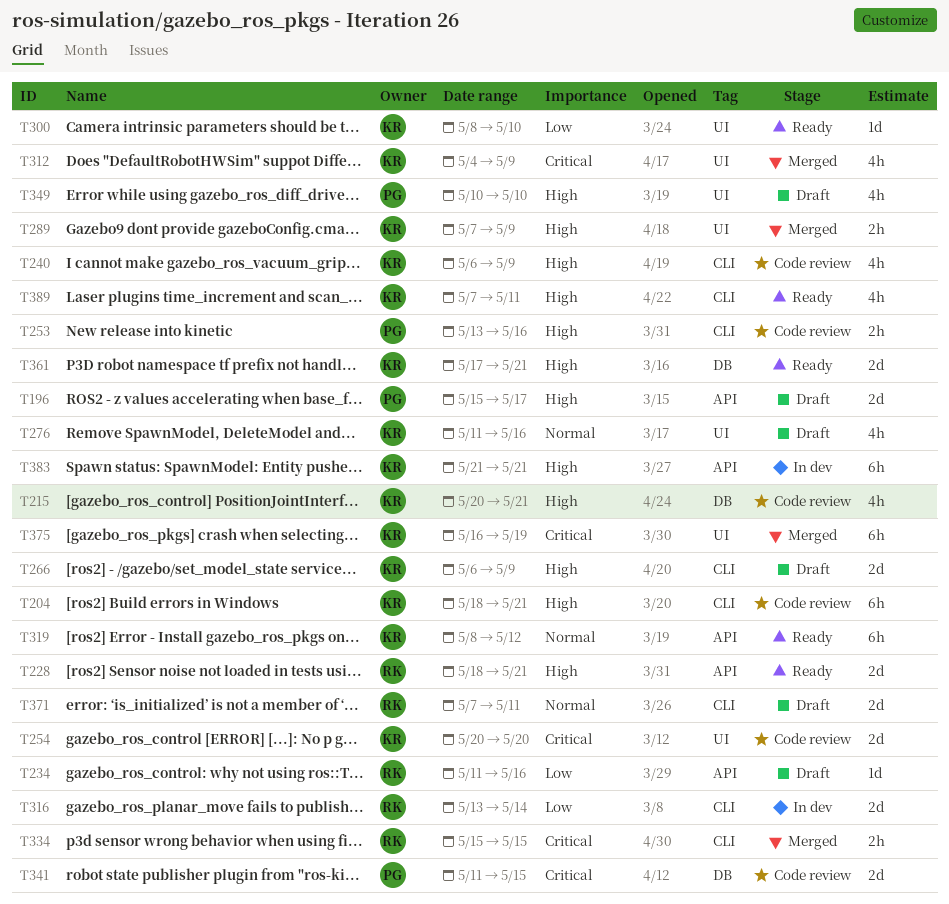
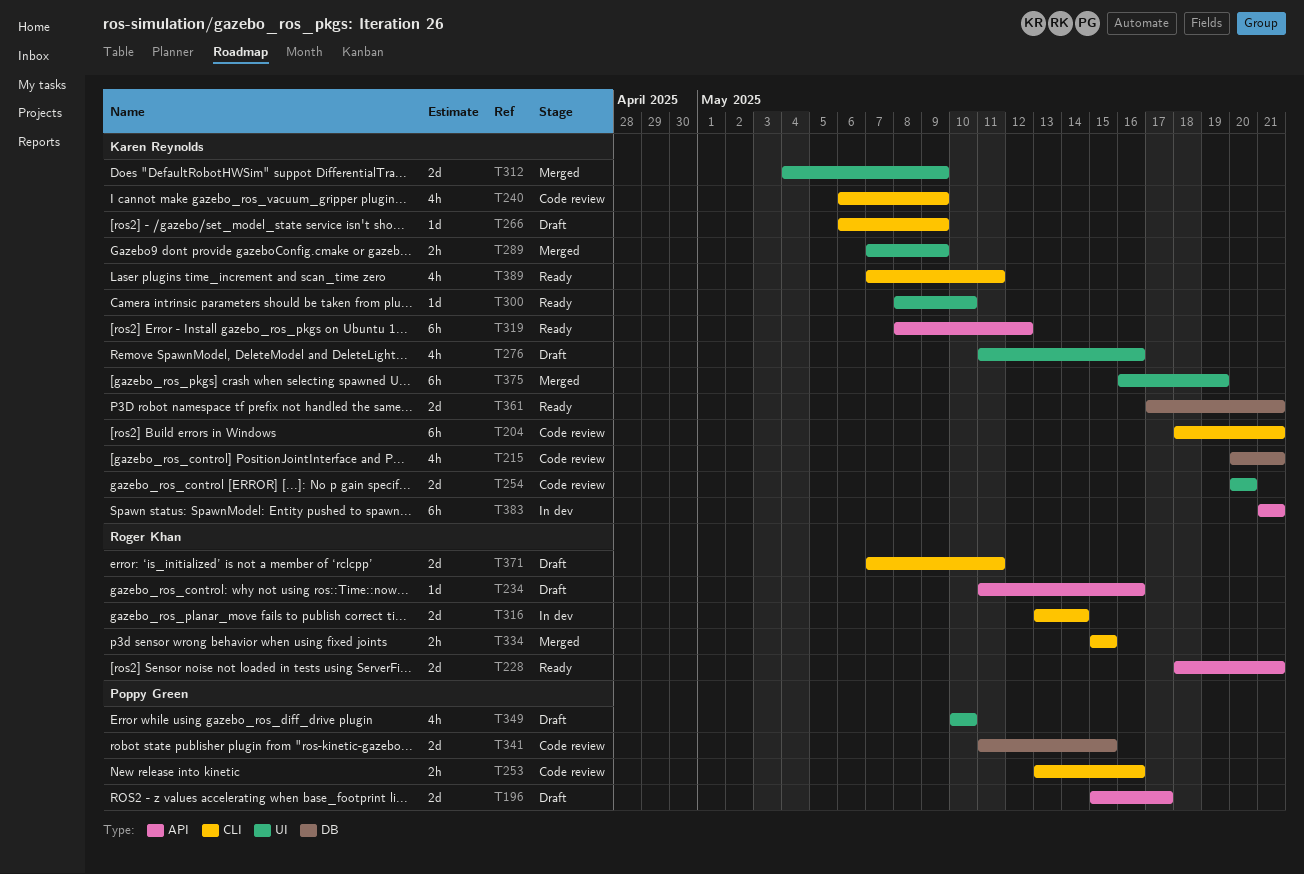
T266, estimate: 2d -> 1d
T312, estimate: 4h -> 2d

